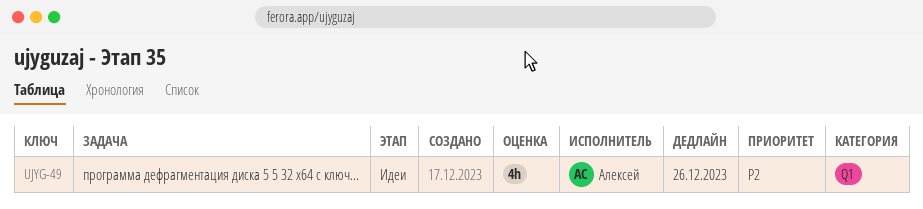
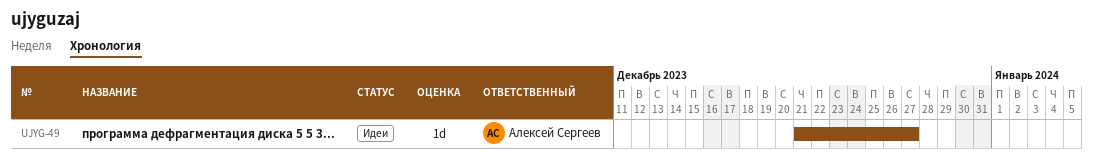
UJYG-49, estimate: 4h -> 1d
UJYG-49, due: Dec 26 -> Dec 27

